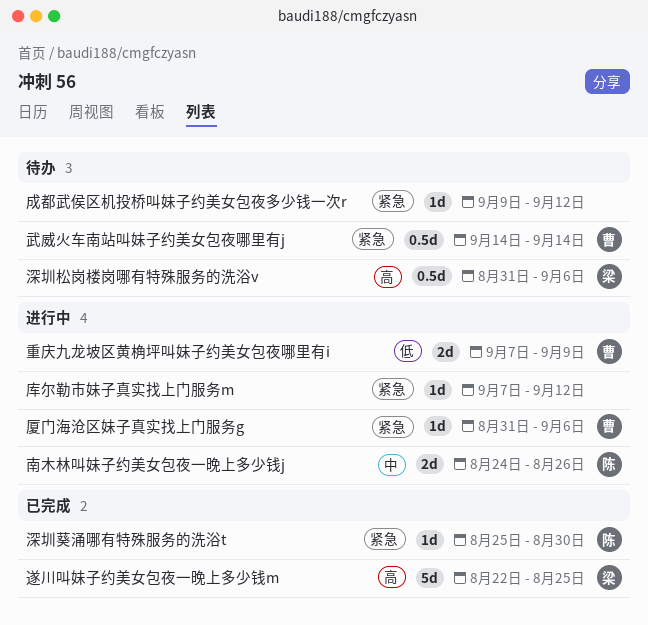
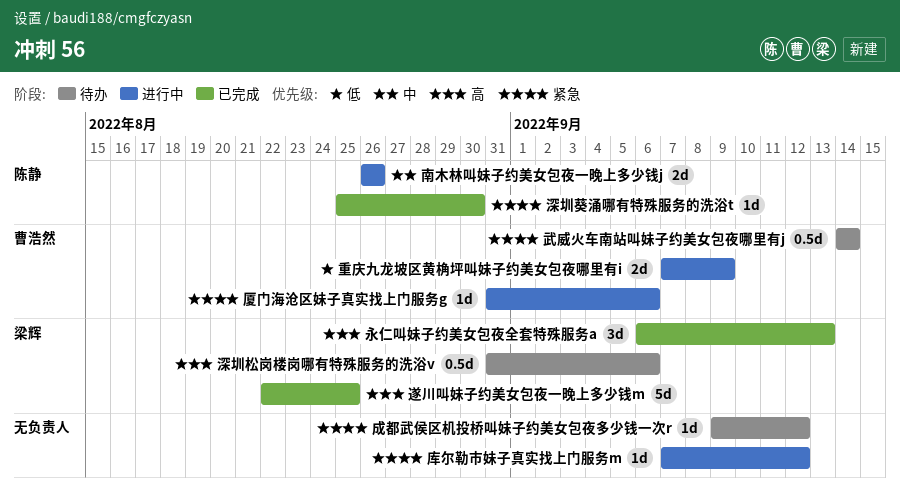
南木林叫妹子约美女包夜一晚上多少钱j, start: Aug 24 -> Aug 26
永仁叫妹子约美女包夜全套特殊服务a: none -> present

